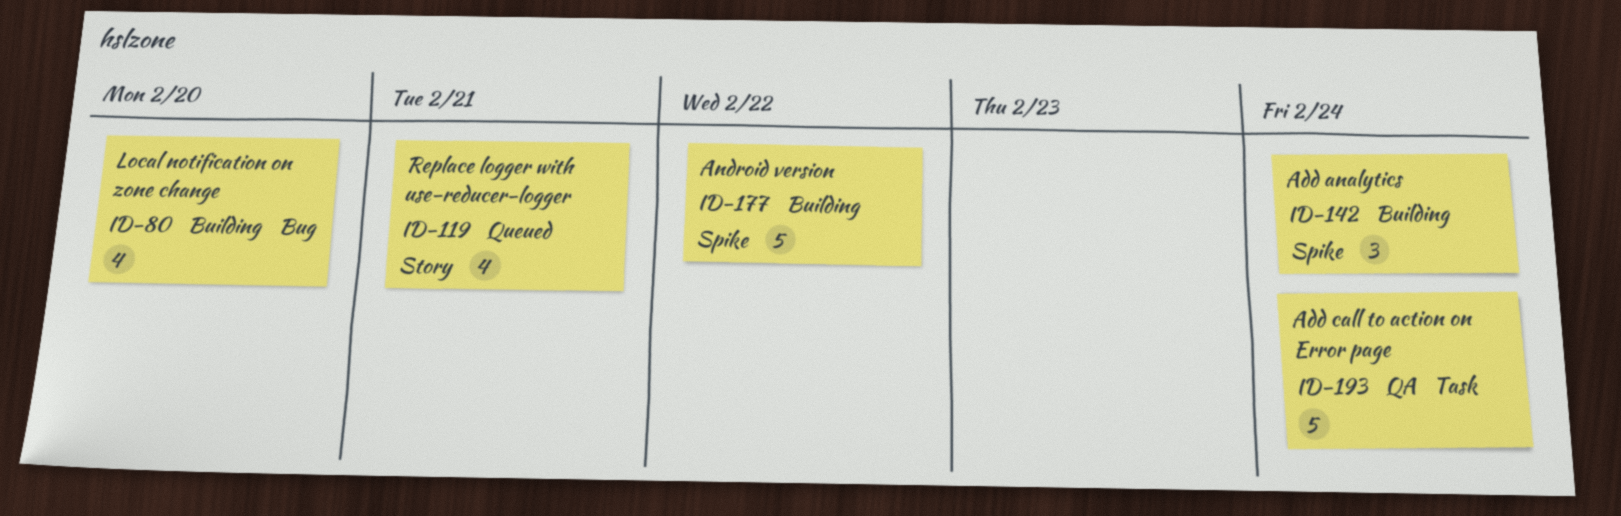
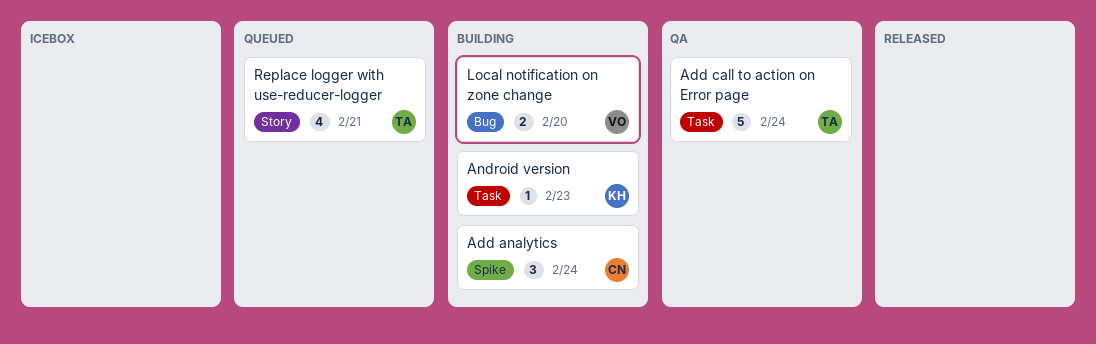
Android version, label: Spike -> Task
Android version, estimate: 5 -> 1
Android version, due: Feb 22 -> Feb 23
Local notification on zone change, estimate: 4 -> 2

